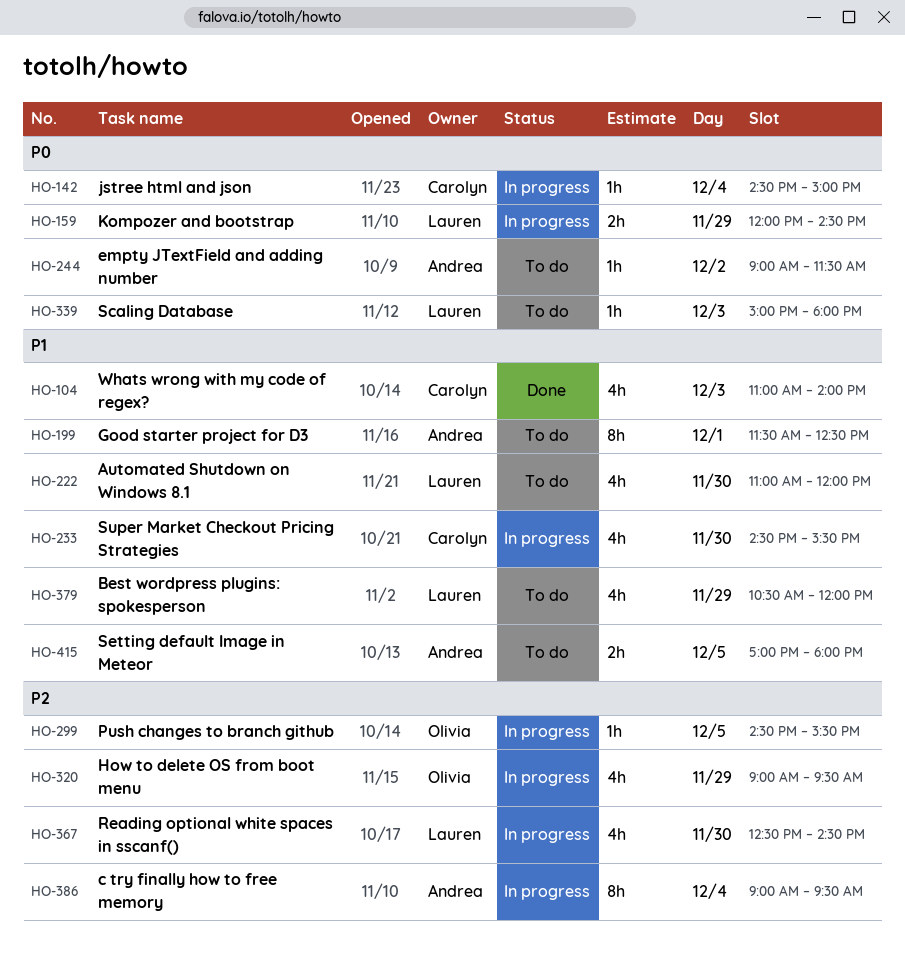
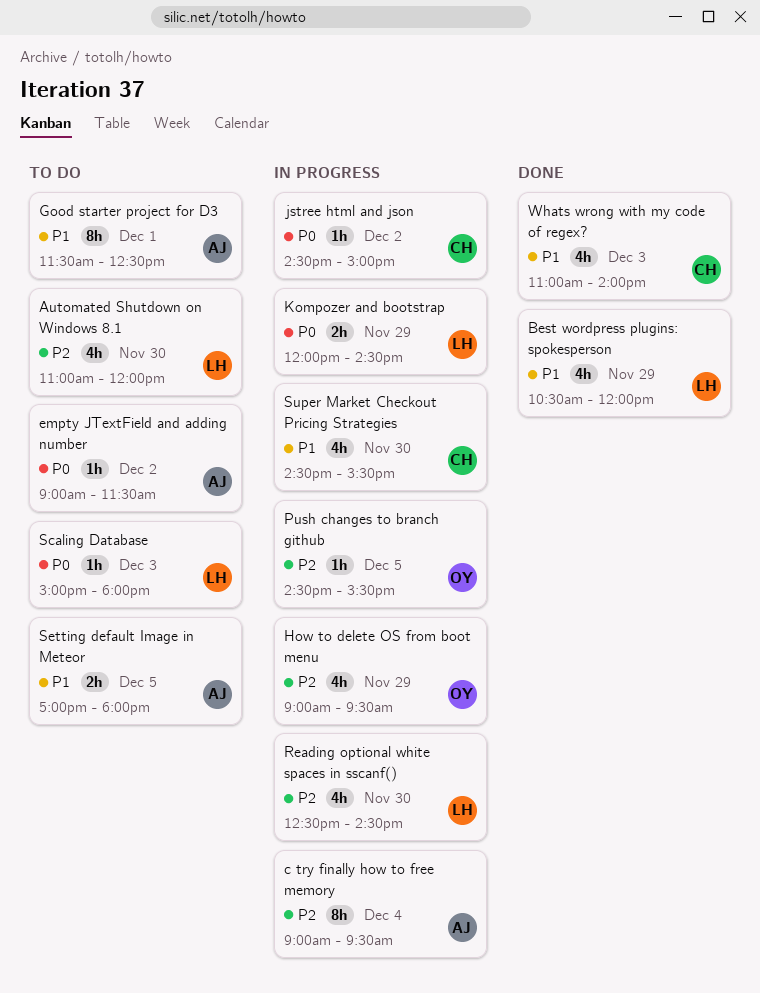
Automated Shutdown on Windows 8.1, priority: P1 -> P2
Best wordpress plugins: spokesperson, status: To do -> Done
jstree html and json, day: Dec 4 -> Dec 2

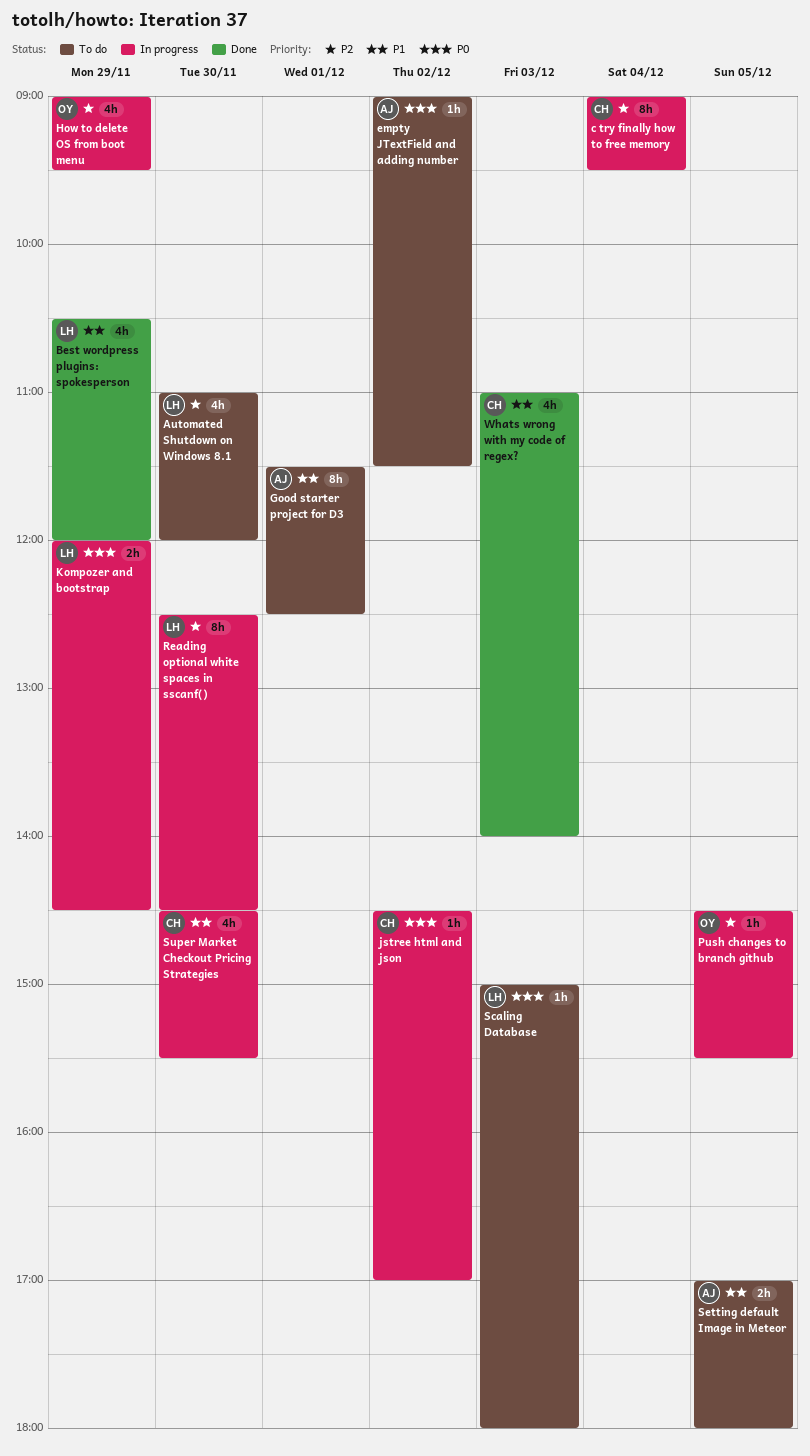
c try finally how to free memory, owner: AJ -> CH
jstree html and json, ends: 15:00 -> 17:00
Reading optional white spaces in sscanf(), estimate: 4h -> 8h

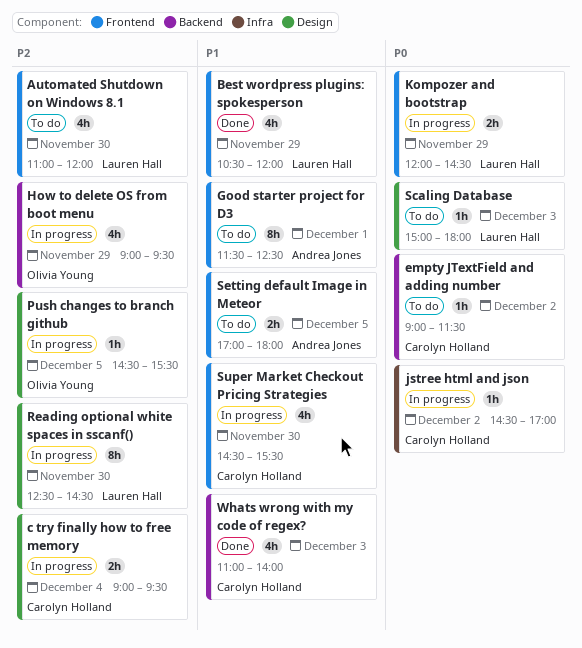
c try finally how to free memory, estimate: 8h -> 2h
empty JTextField and adding number, owner: Andrea Jones -> Carolyn Holland

